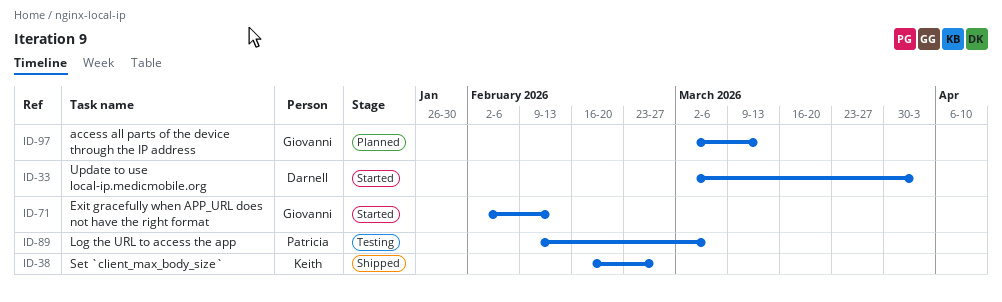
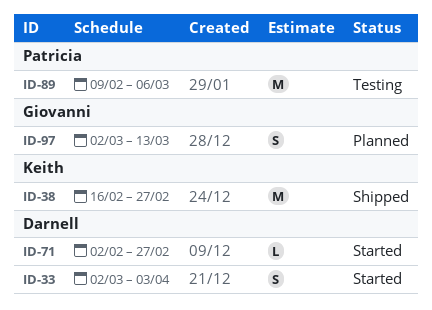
ID-71, owner: Giovanni -> Darnell
ID-71, due: Feb 13 -> Feb 27

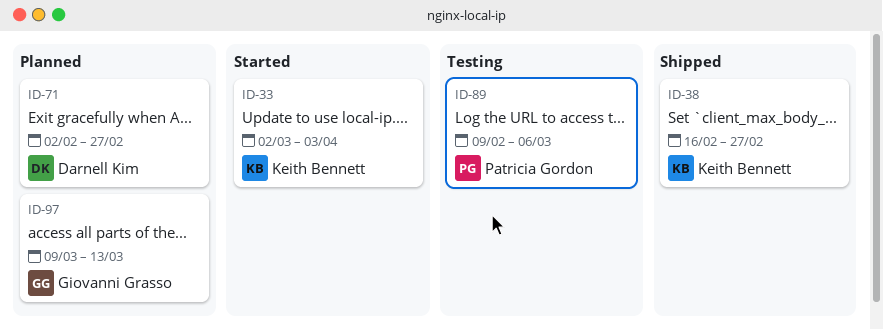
ID-33, owner: Darnell Kim -> Keith Bennett
ID-71, status: Started -> Planned
ID-97, start: Mar 2 -> Mar 9

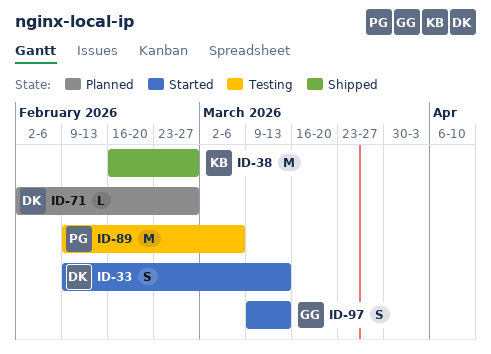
ID-33, owner: Keith Bennett -> Darnell Kim
ID-33, start: Mar 2 -> Feb 9
ID-33, due: Apr 3 -> Mar 13
ID-97, status: Planned -> Started

